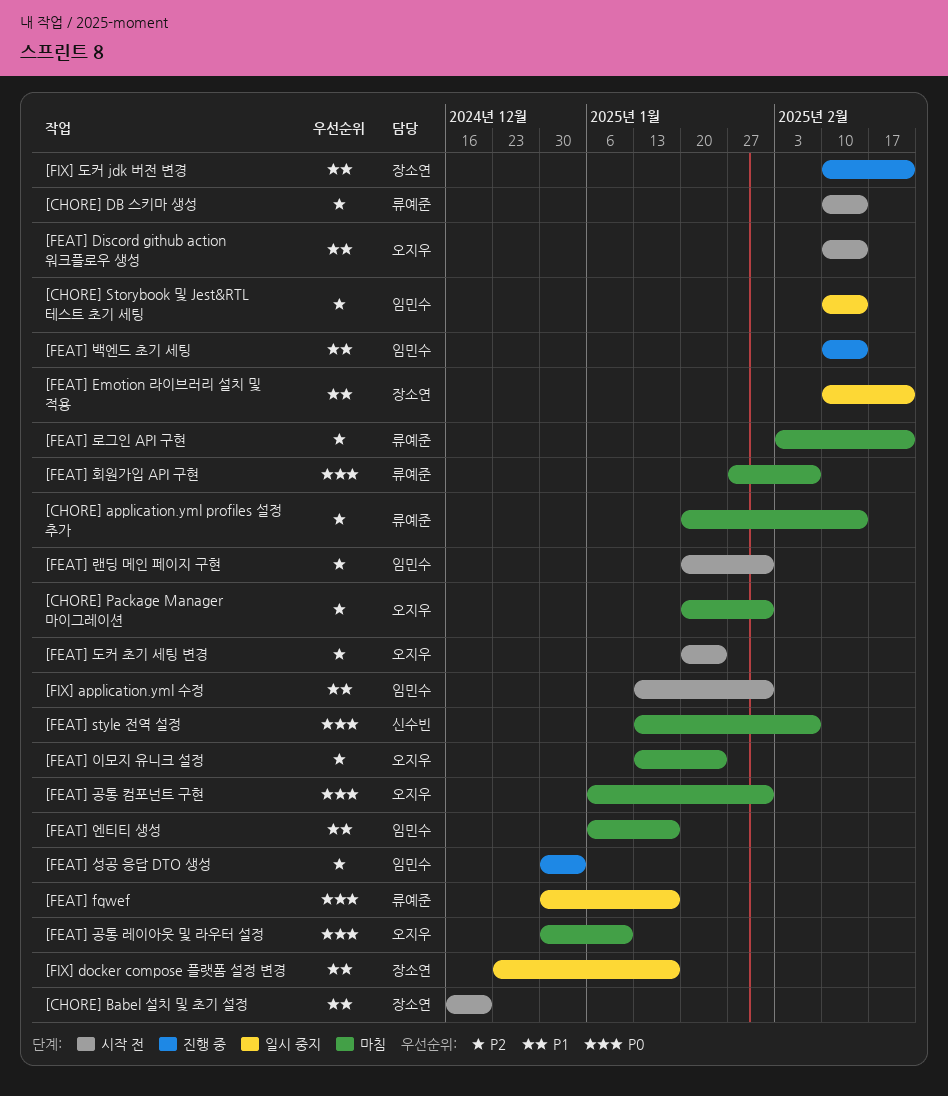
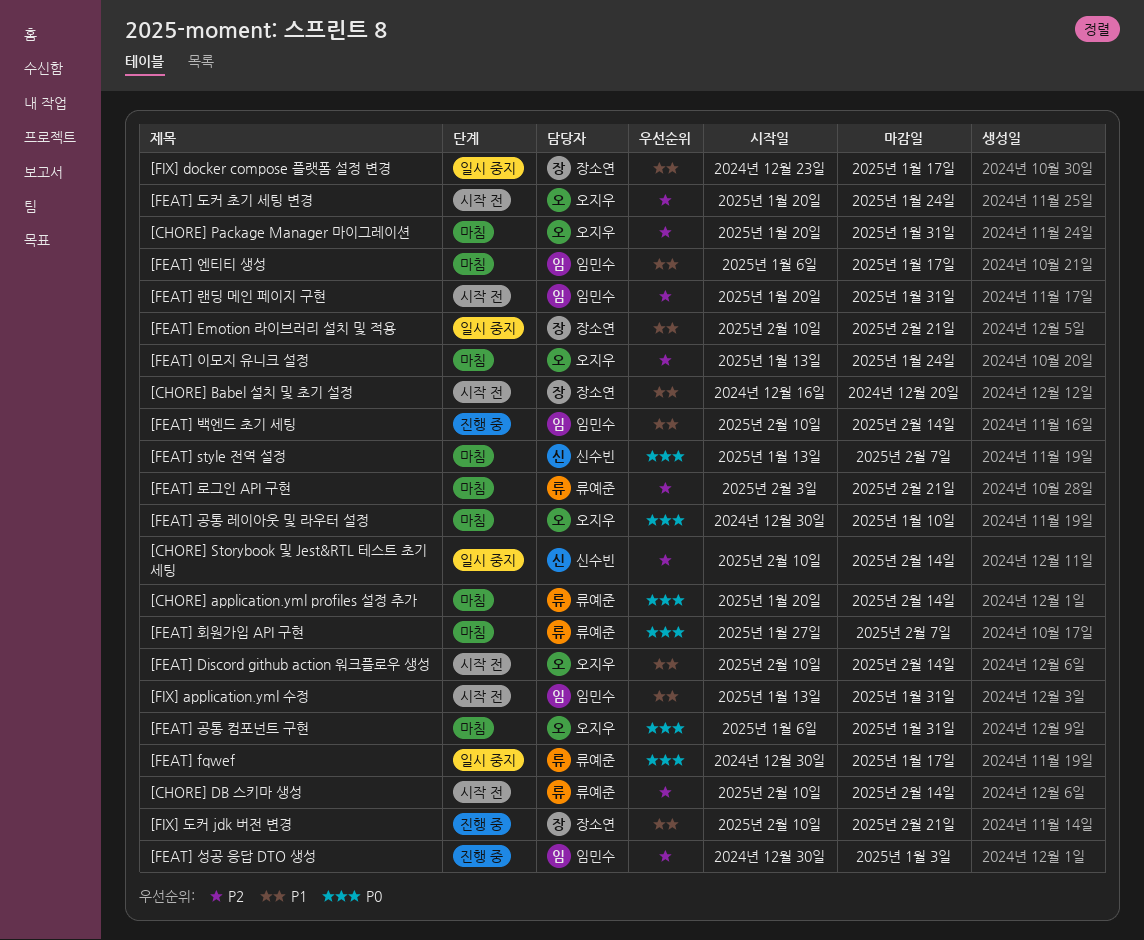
[CHORE] application.yml profiles 설정 추가, priority: P2 -> P0
[CHORE] Storybook 및 Jest&RTL 테스트 초기 세팅, owner: 임민수 -> 신수빈

